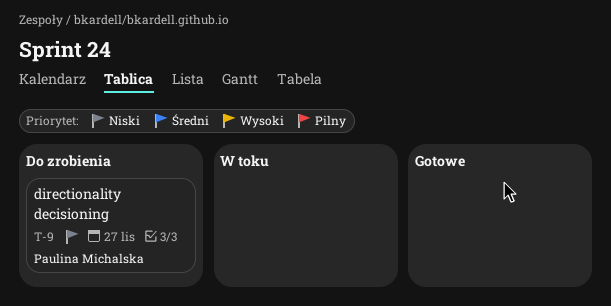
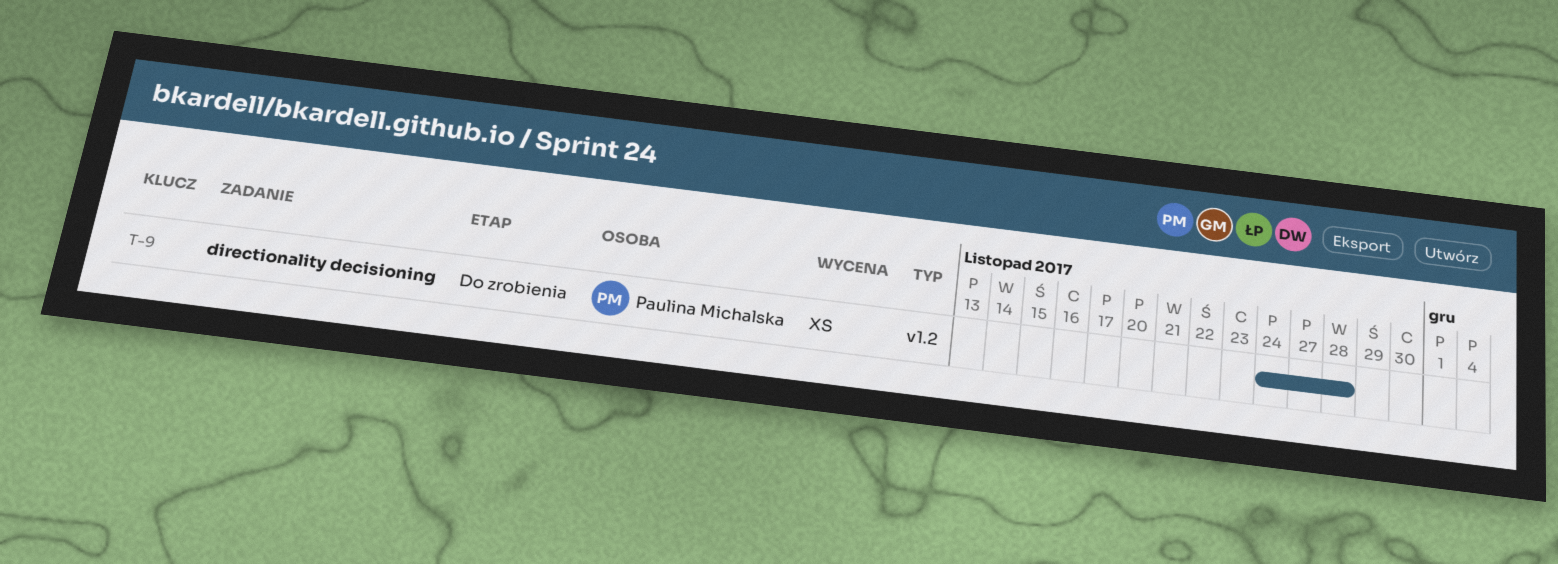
T-9, due: Nov 27 -> Nov 28

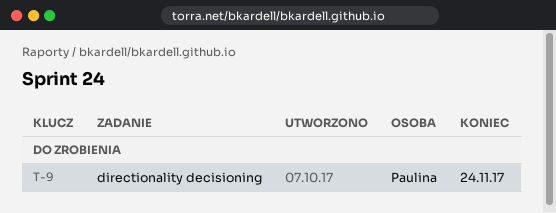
T-9, due: Nov 28 -> Nov 24

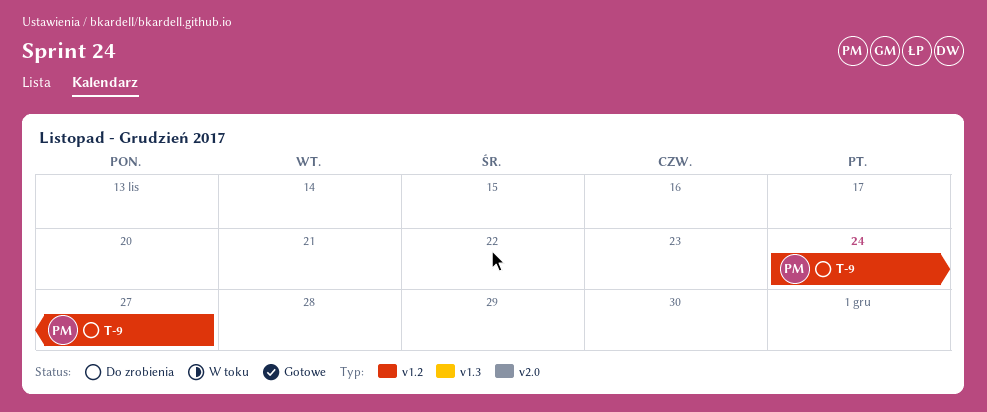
T-9, due: Nov 24 -> Nov 27

